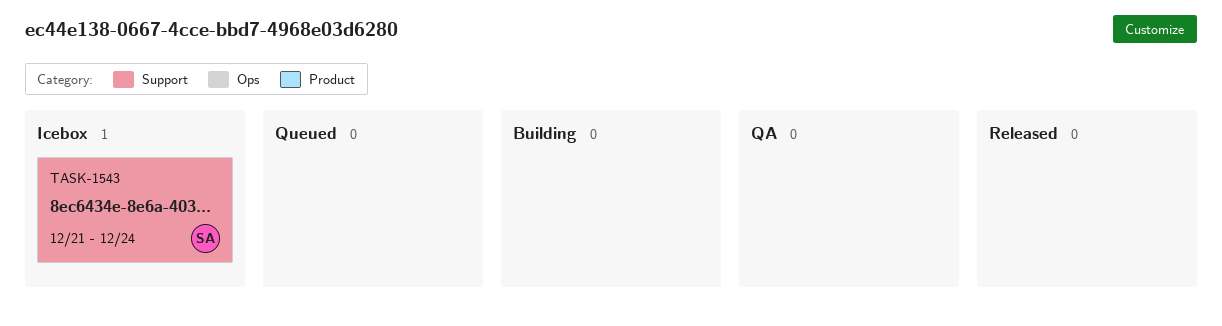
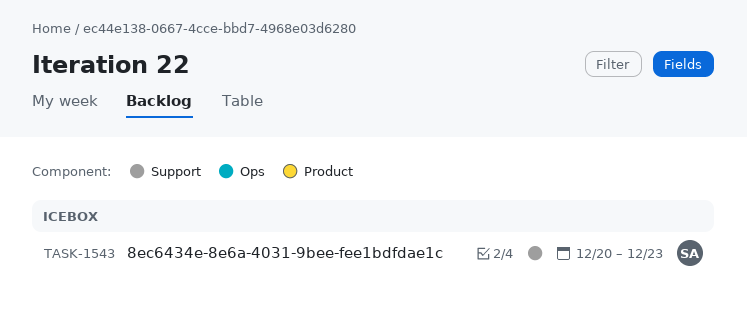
TASK-1543, start: Dec 21 -> Dec 20
TASK-1543, due: Dec 24 -> Dec 23

